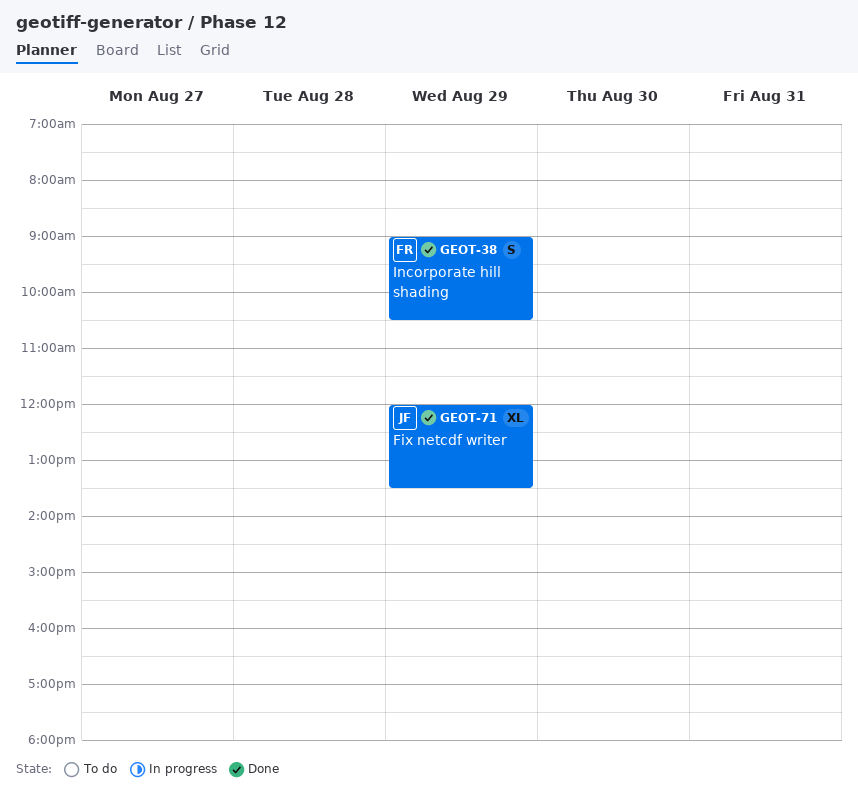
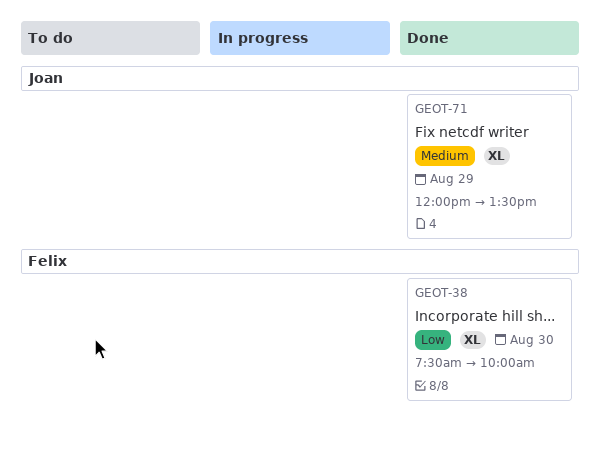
GEOT-38, estimate: S -> XL
GEOT-38, day: Aug 29 -> Aug 30
GEOT-38, begins: 09:00 -> 07:30
GEOT-38, ends: 10:30 -> 10:00

